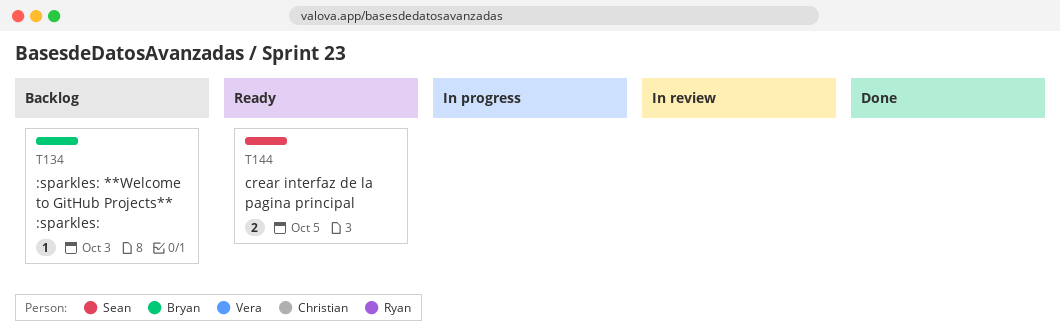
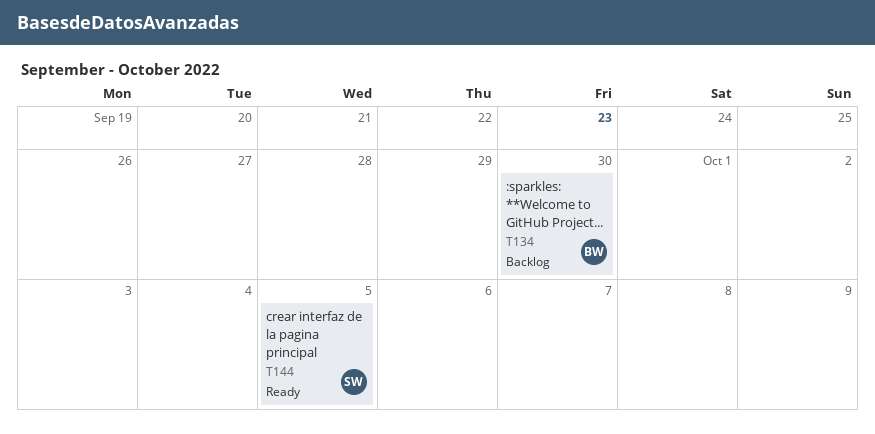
T134, due: Oct 3 -> Sep 30

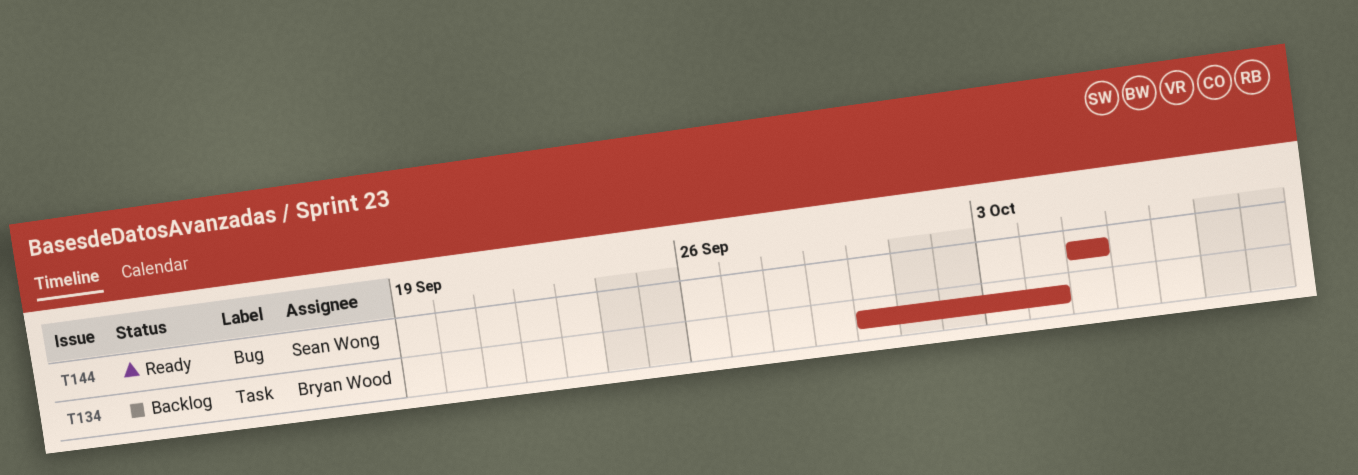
T134, due: Sep 30 -> Oct 4

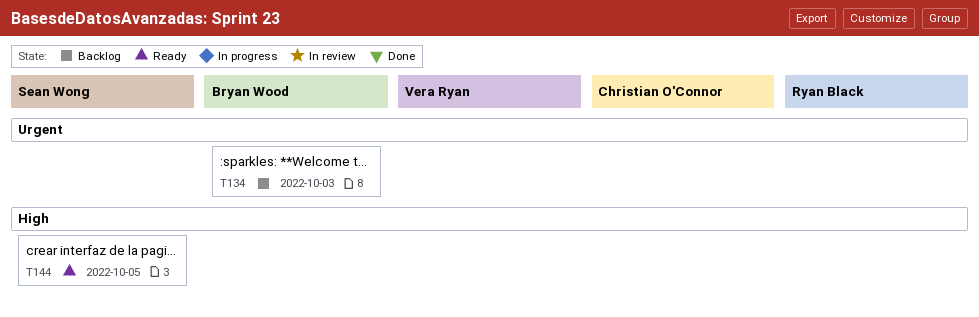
T134, due: Oct 4 -> Oct 3

